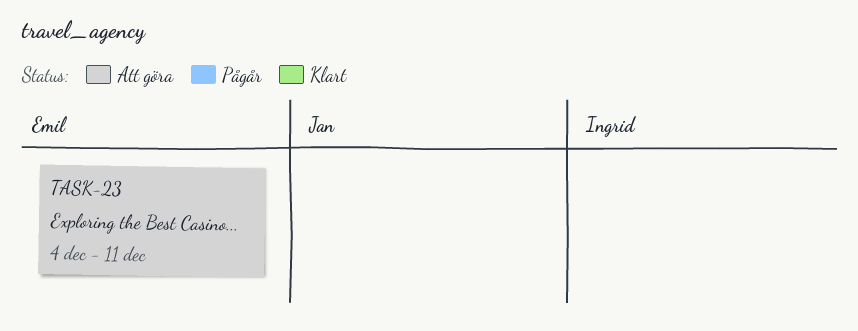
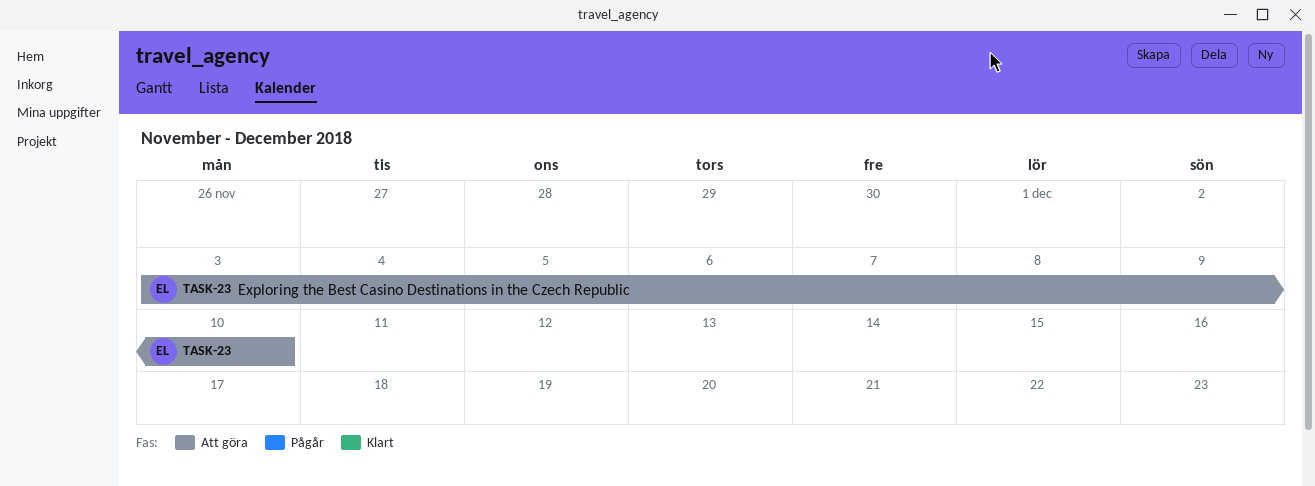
TASK-23, start: Dec 4 -> Dec 3
TASK-23, due: Dec 11 -> Dec 10

